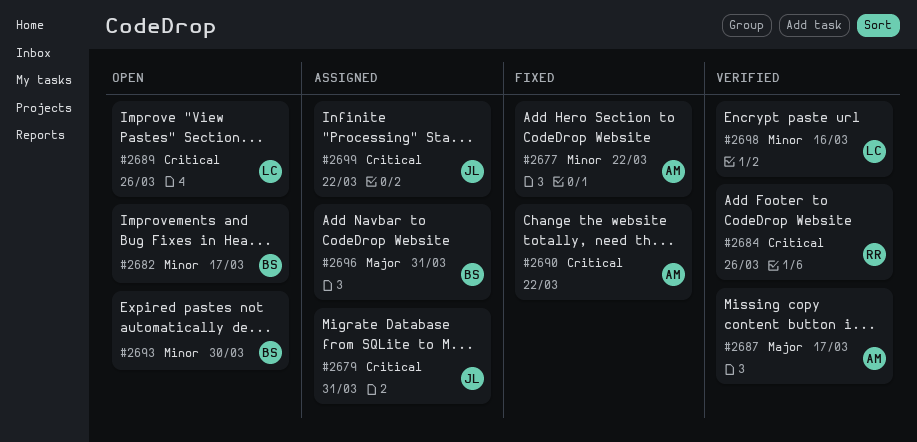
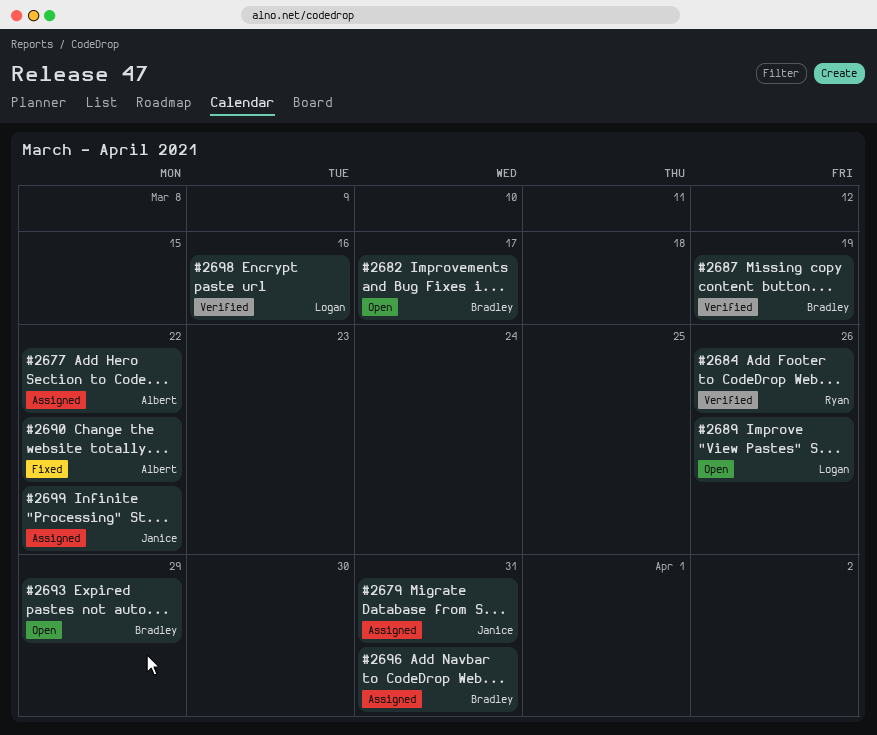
#2677, status: Fixed -> Assigned
#2687, owner: Albert -> Bradley
#2687, due: Mar 17 -> Mar 19
#2693, due: Mar 30 -> Mar 29

